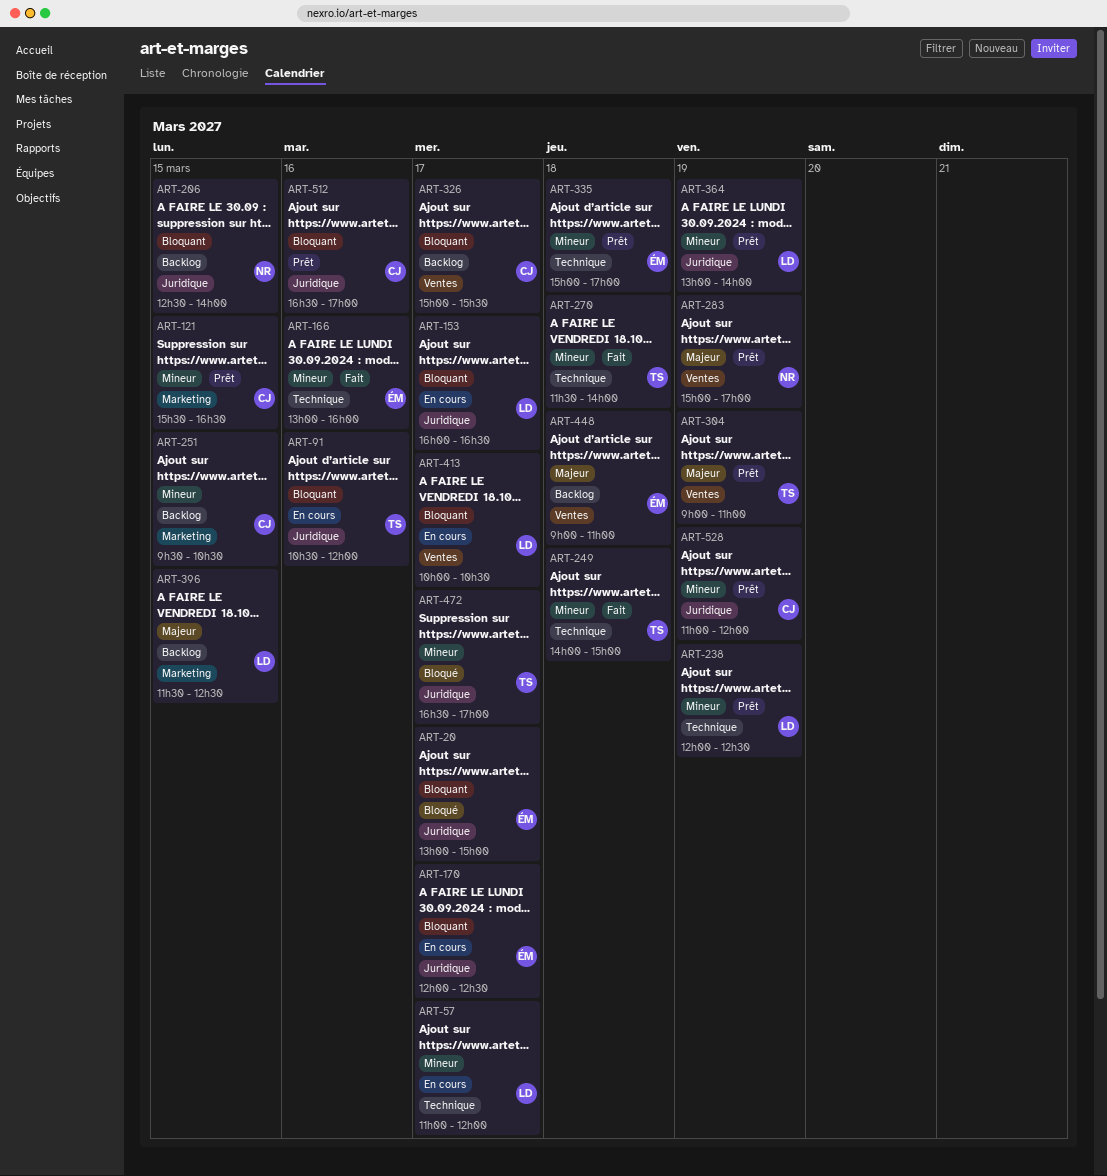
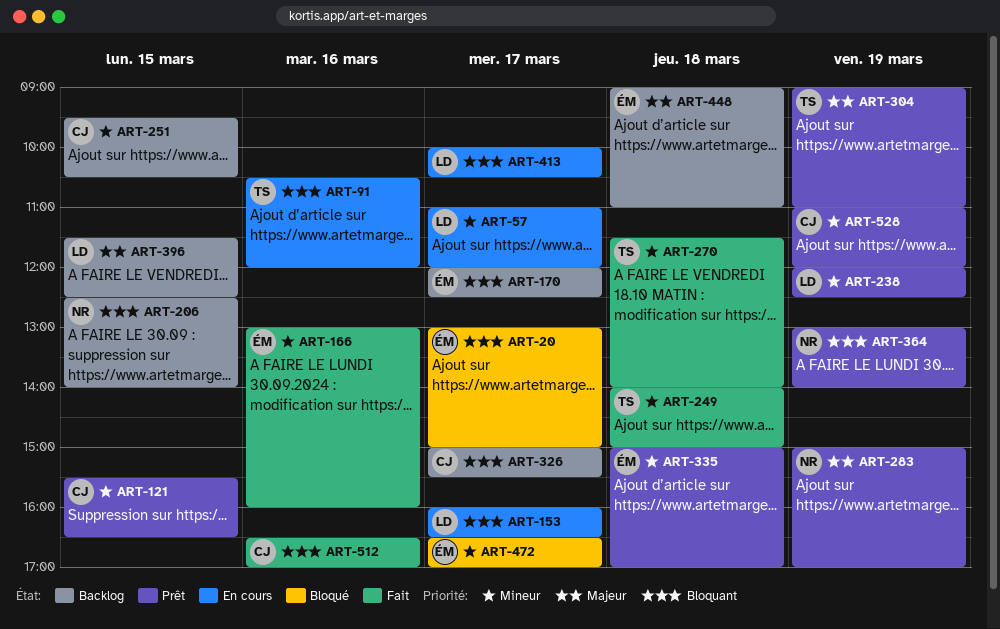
ART-170, status: En cours -> Backlog
ART-364, owner: LD -> NR
ART-364, priority: Mineur -> Bloquant
ART-472, owner: TS -> ÉM
ART-512, status: Prêt -> Fait

